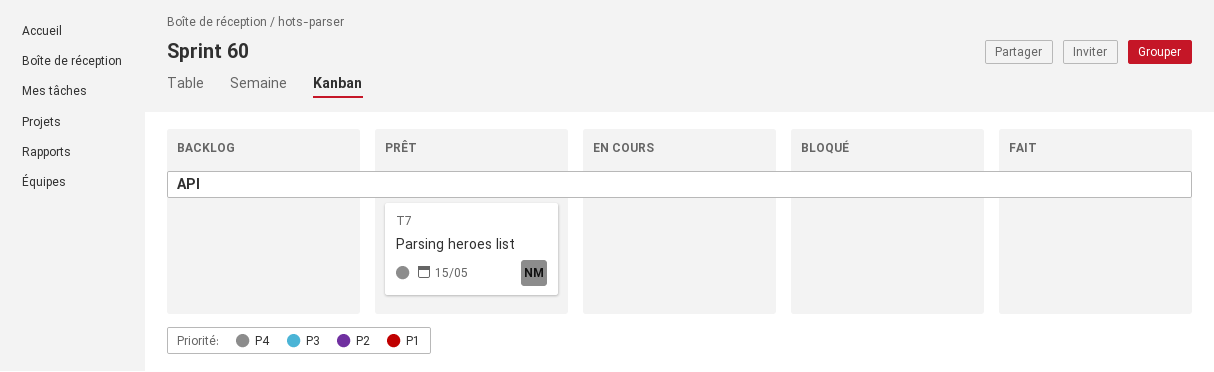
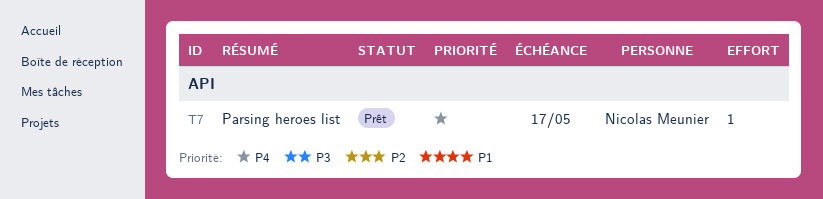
T7, due: May 15 -> May 17

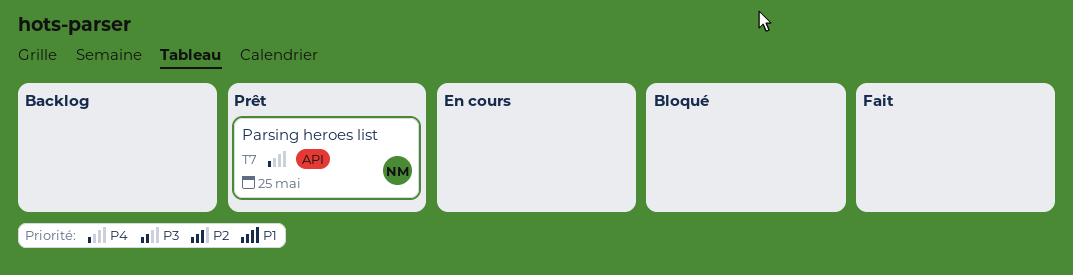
T7, due: May 17 -> May 25

